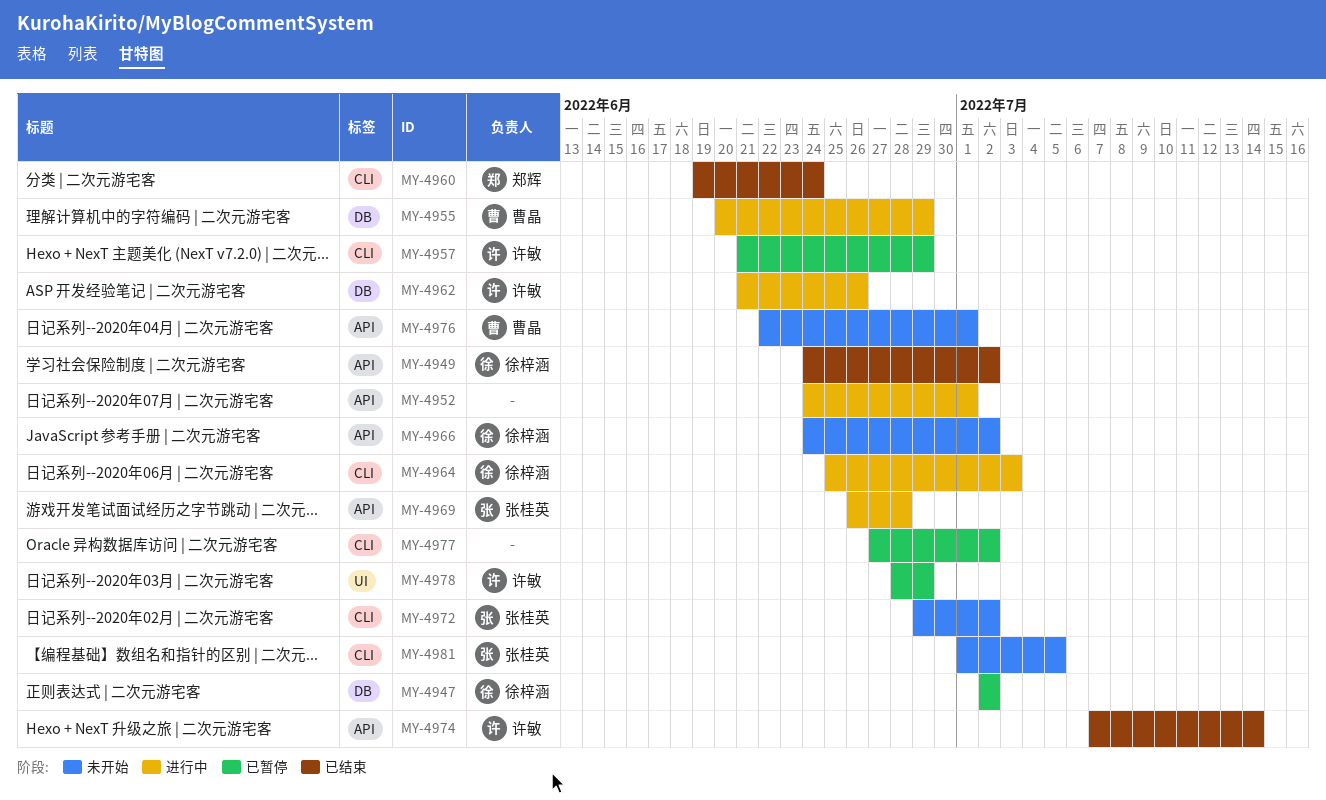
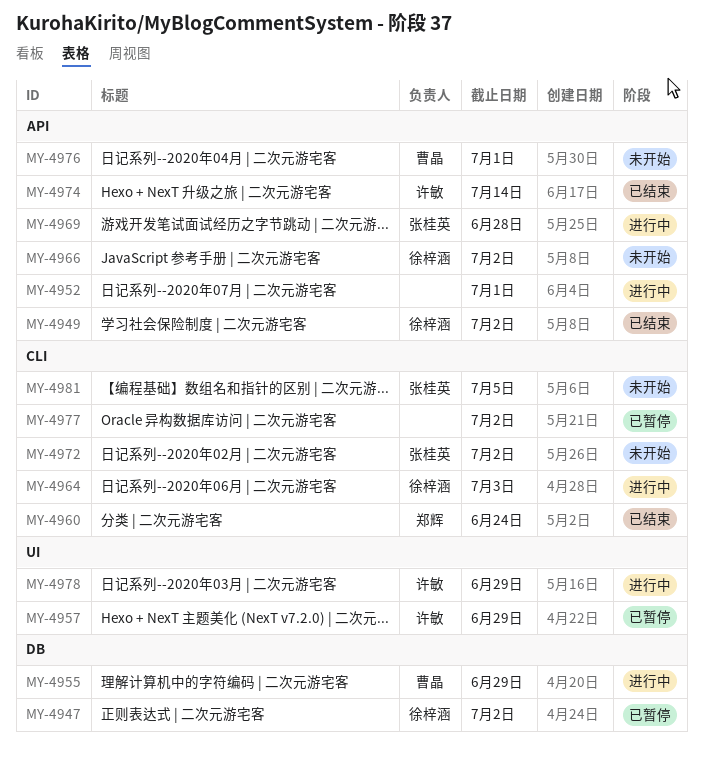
MY-4957, label: CLI -> UI
MY-4962: present -> none
MY-4978, status: 已暂停 -> 进行中

